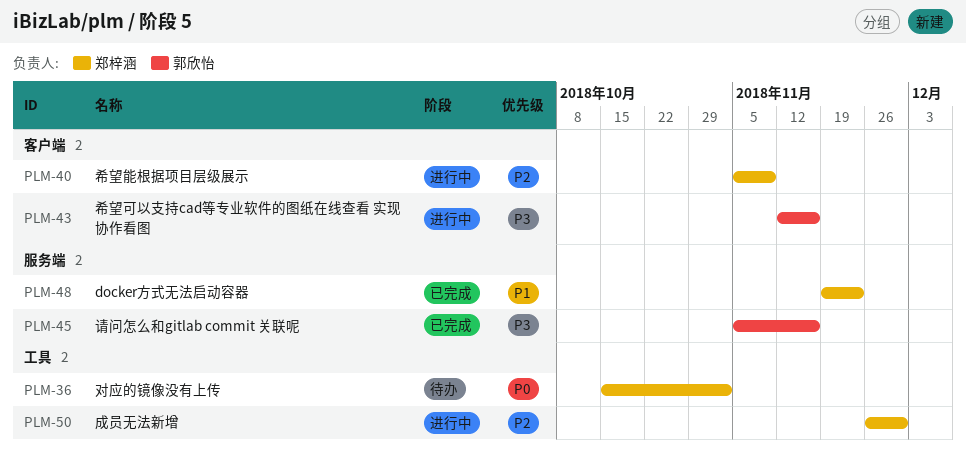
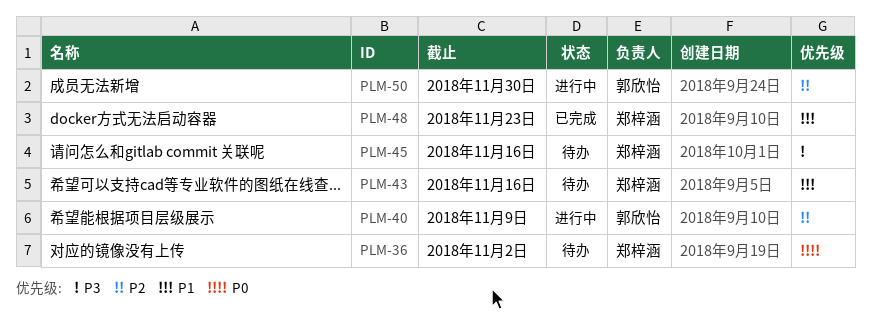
PLM-40, owner: 郑梓涵 -> 郭欣怡
PLM-43, status: 进行中 -> 待办
PLM-43, owner: 郭欣怡 -> 郑梓涵
PLM-43, priority: P3 -> P1
PLM-45, status: 已完成 -> 待办
PLM-45, owner: 郭欣怡 -> 郑梓涵
PLM-50, owner: 郑梓涵 -> 郭欣怡

